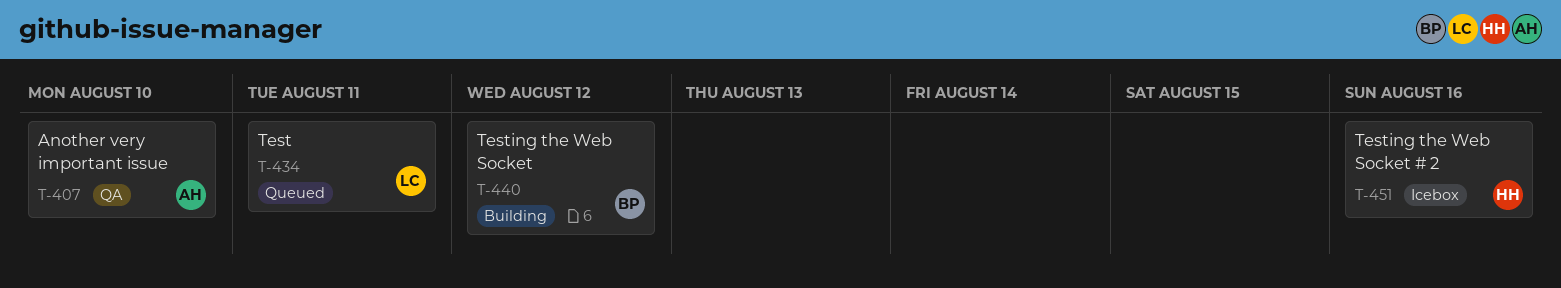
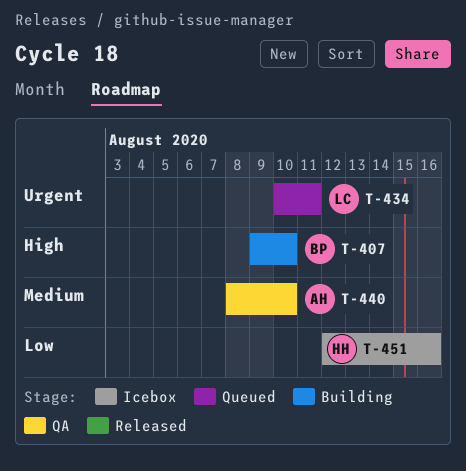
T-407, status: QA -> Building
T-407, owner: AH -> BP
T-440, status: Building -> QA
T-440, owner: BP -> AH
T-440, due: Aug 12 -> Aug 10

